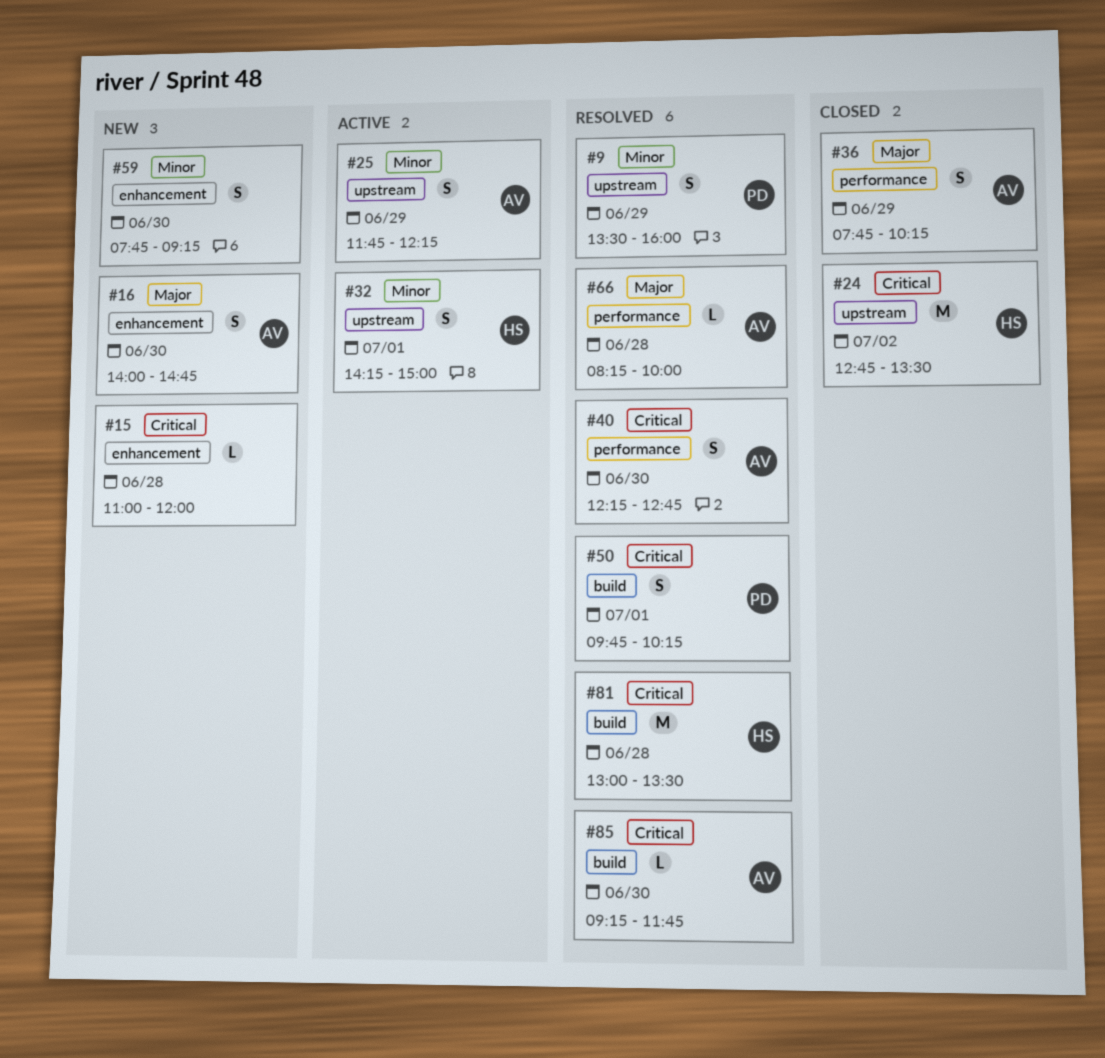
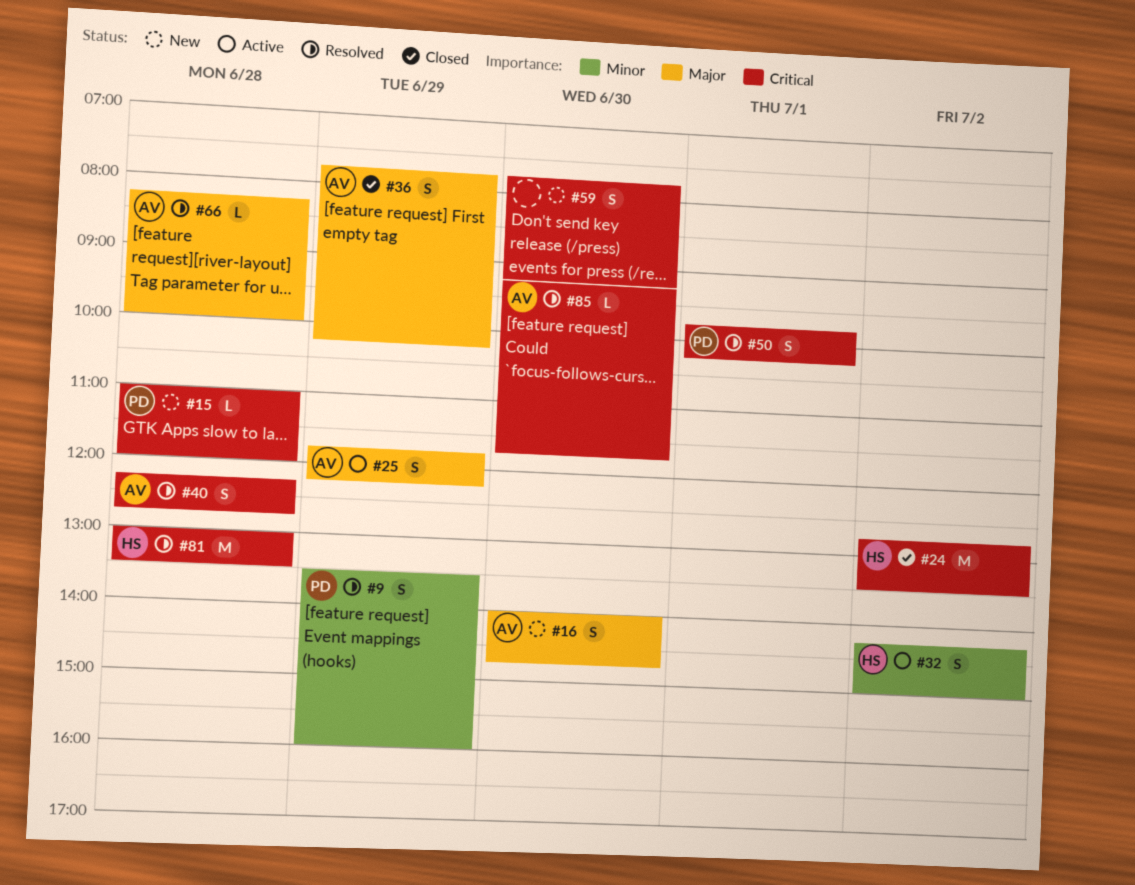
#15, owner: none -> PD
#25, priority: Minor -> Major
#32, day: Jul 1 -> Jul 2
#40, day: Jun 30 -> Jun 28
#59, priority: Minor -> Critical

